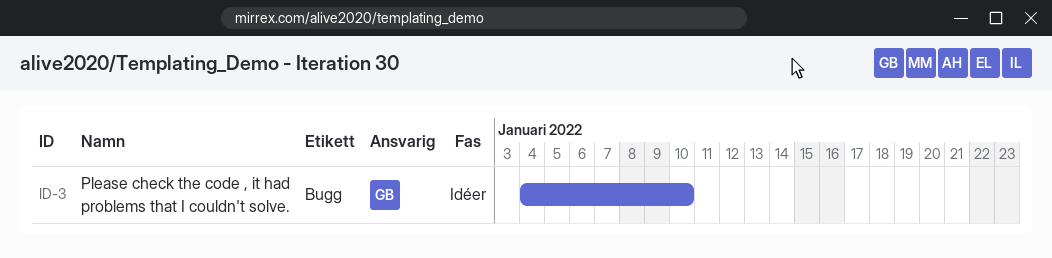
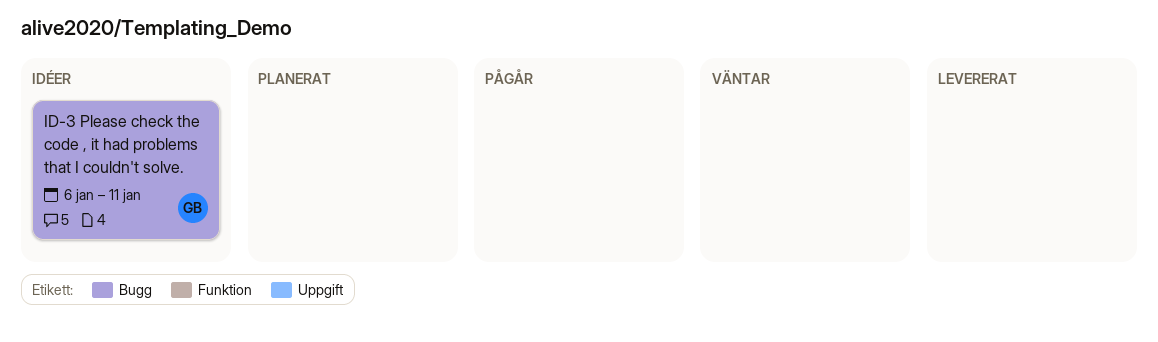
ID-3, start: Jan 4 -> Jan 6
ID-3, due: Jan 10 -> Jan 11

